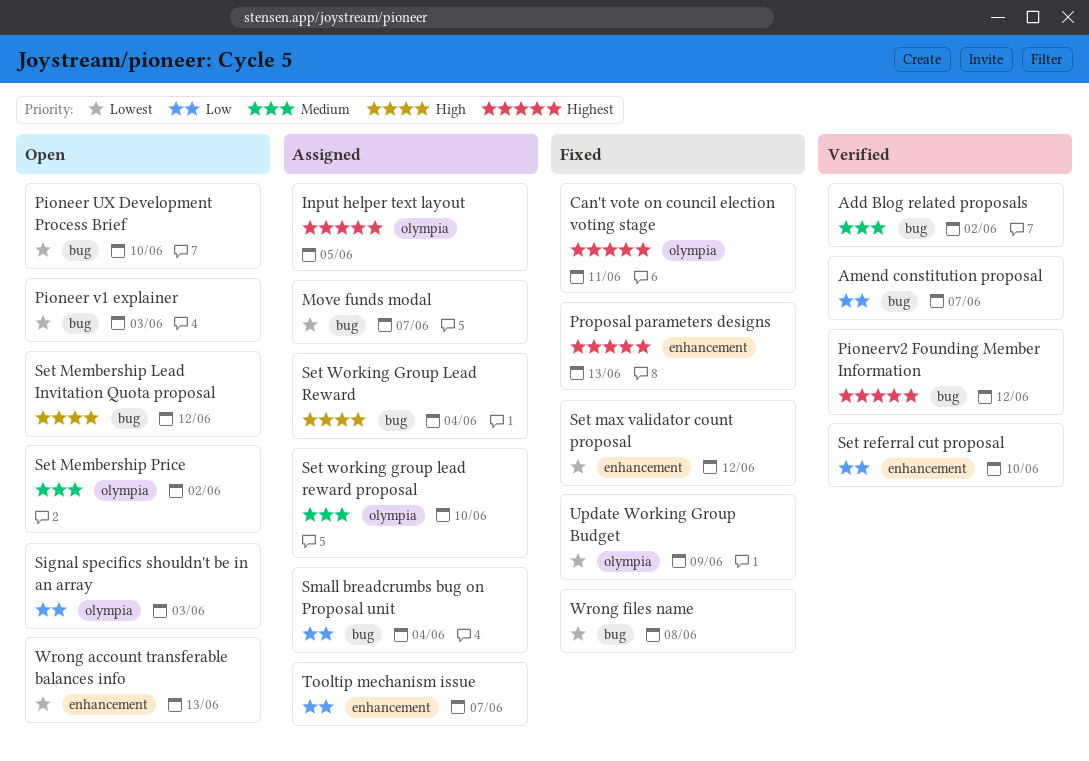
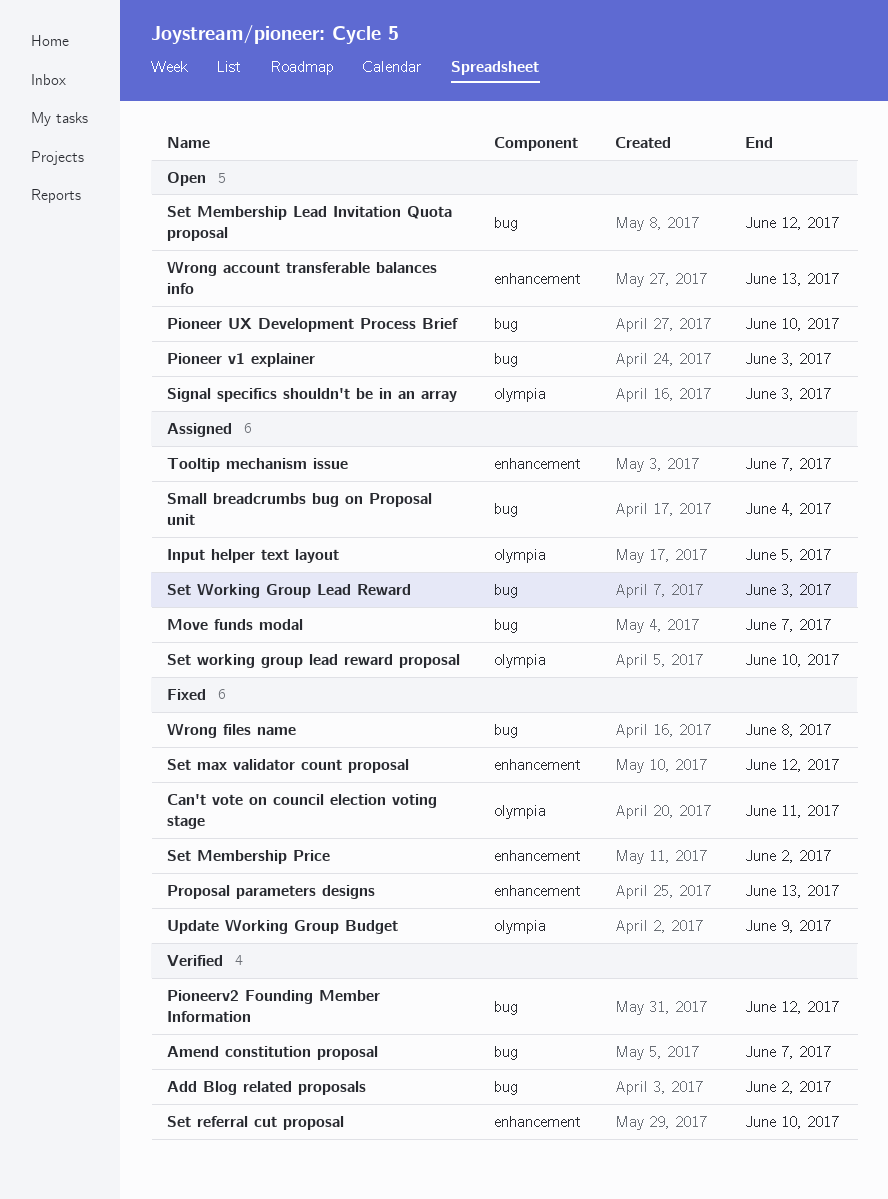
Set Membership Price, status: Open -> Fixed
Set Membership Price, label: olympia -> enhancement
Set Working Group Lead Reward, due: Jun 4 -> Jun 3

